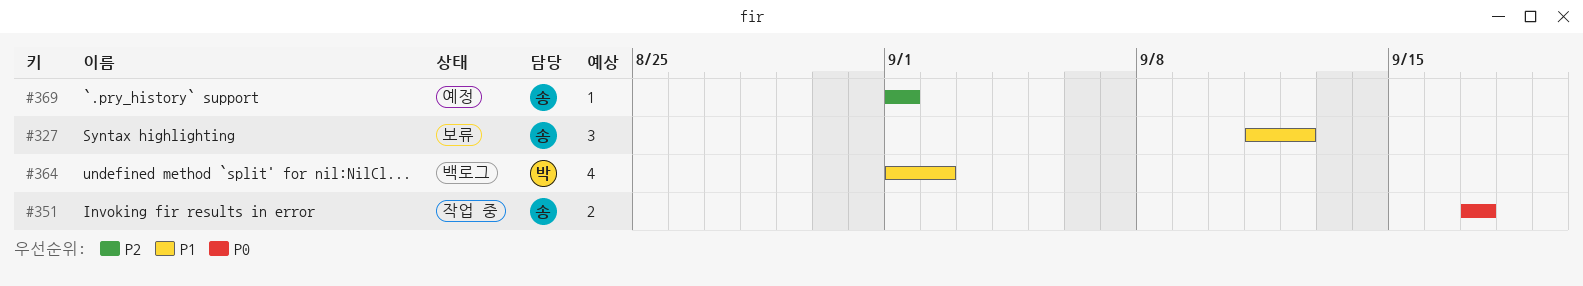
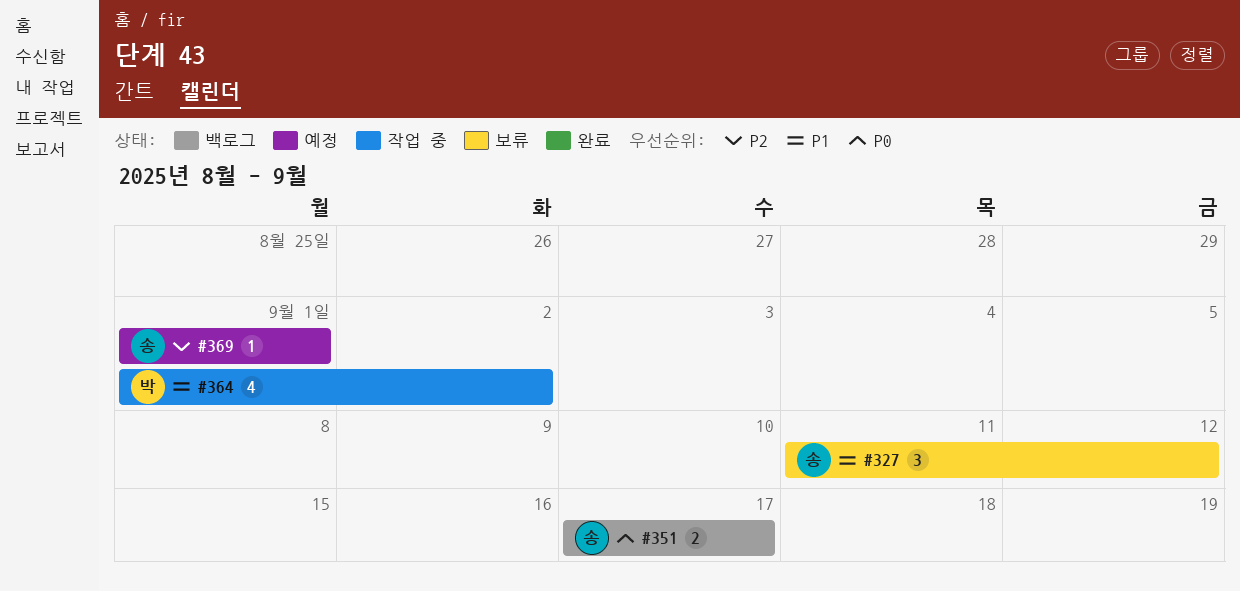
#351, status: 작업 중 -> 백로그
#364, status: 백로그 -> 작업 중

